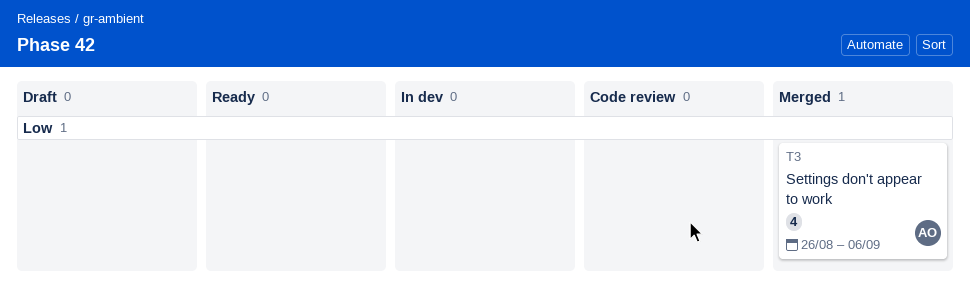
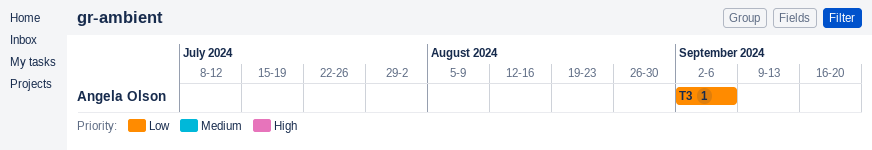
T3, estimate: 4 -> 1
T3, start: Aug 26 -> Sep 2

